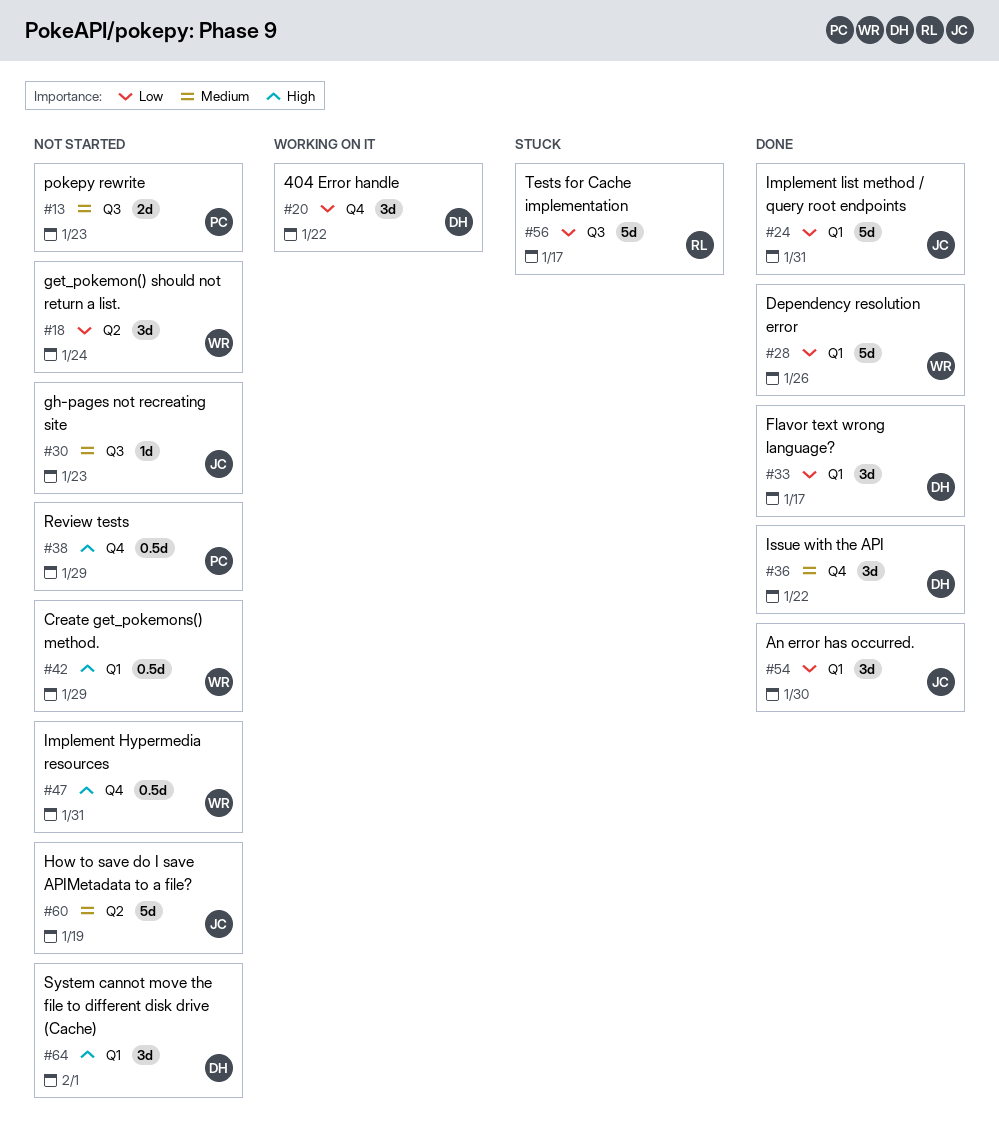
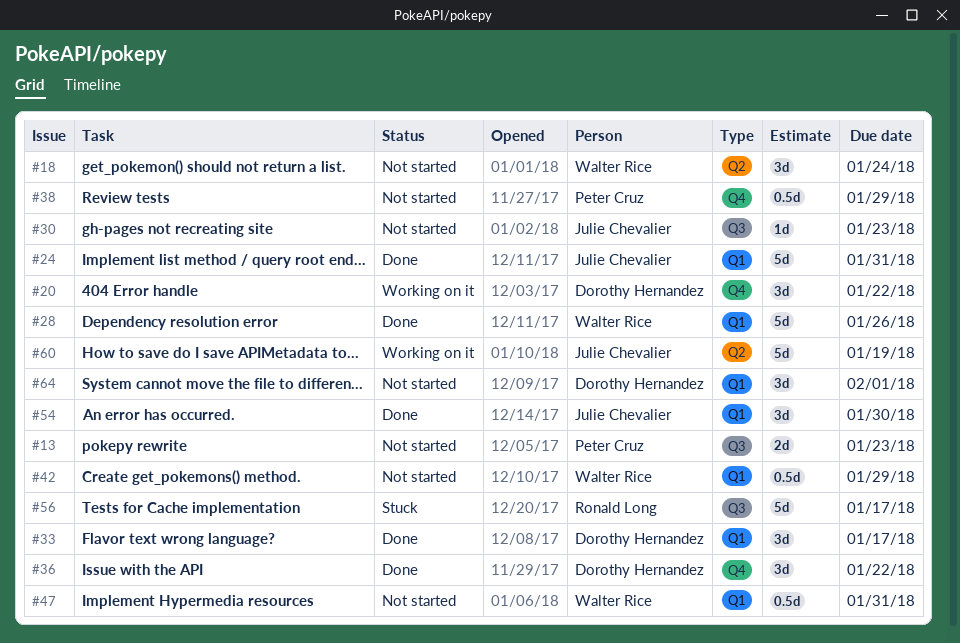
#47, label: Q4 -> Q1
#60, status: Not started -> Working on it

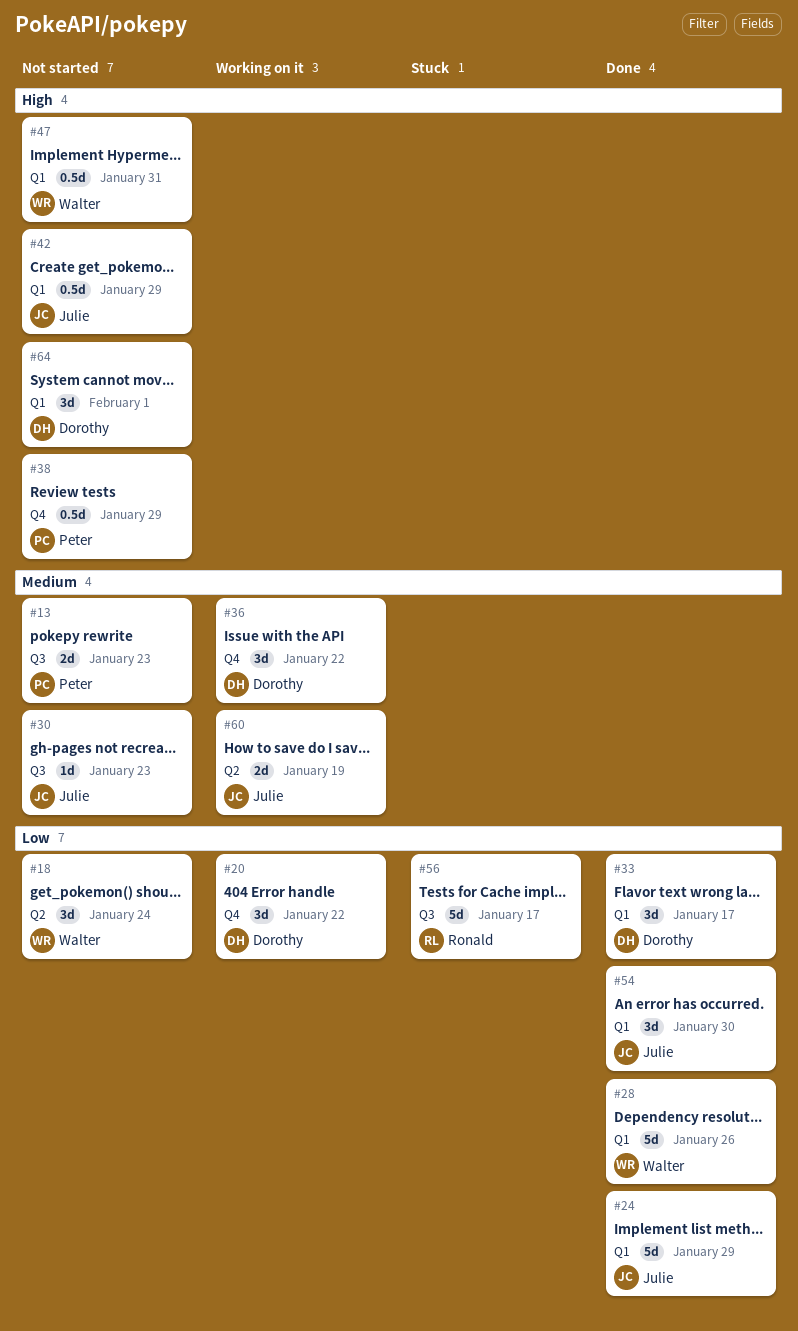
#24, due: Jan 31 -> Jan 29
#36, status: Done -> Working on it
#42, owner: Walter Rice -> Julie Chevalier
#60, estimate: 5d -> 2d

